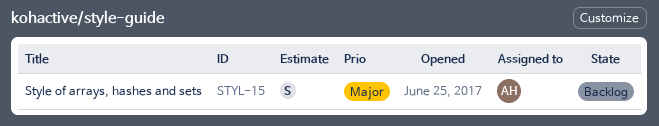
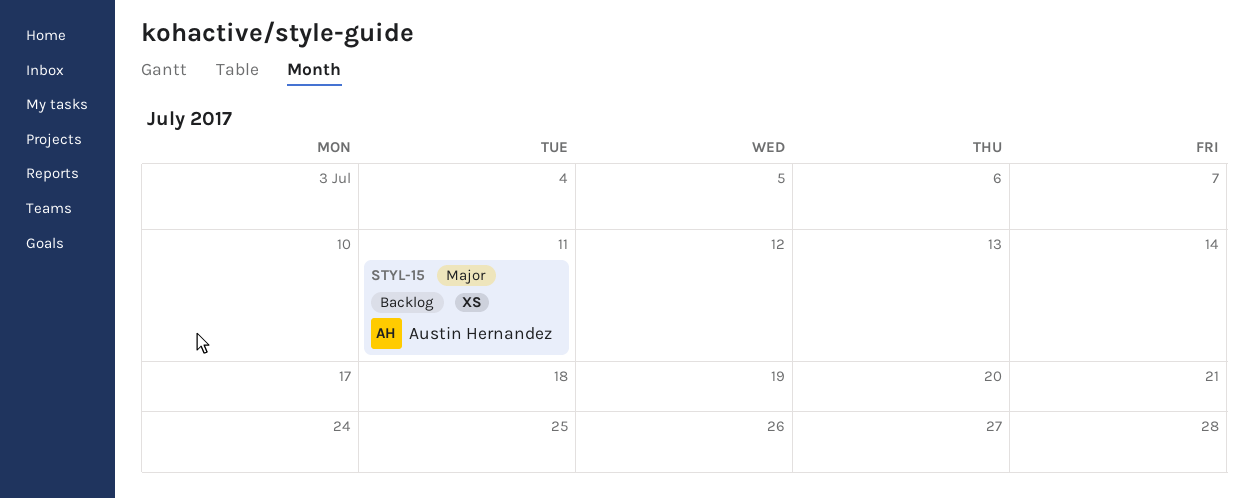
STYL-15, estimate: S -> XS

